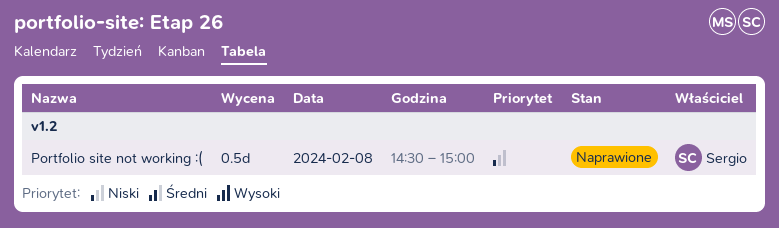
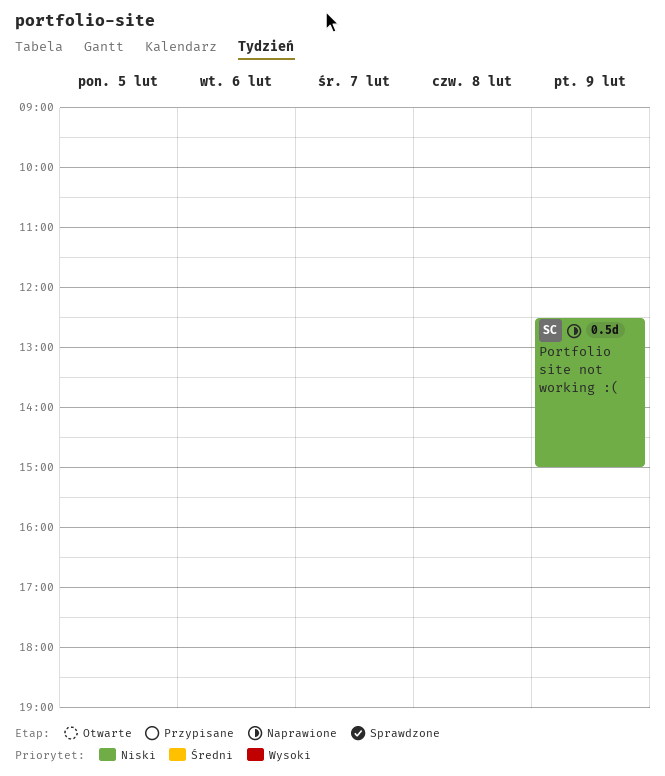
Portfolio site not working :(, day: Feb 8 -> Feb 9
Portfolio site not working :(, begins: 14:30 -> 12:30

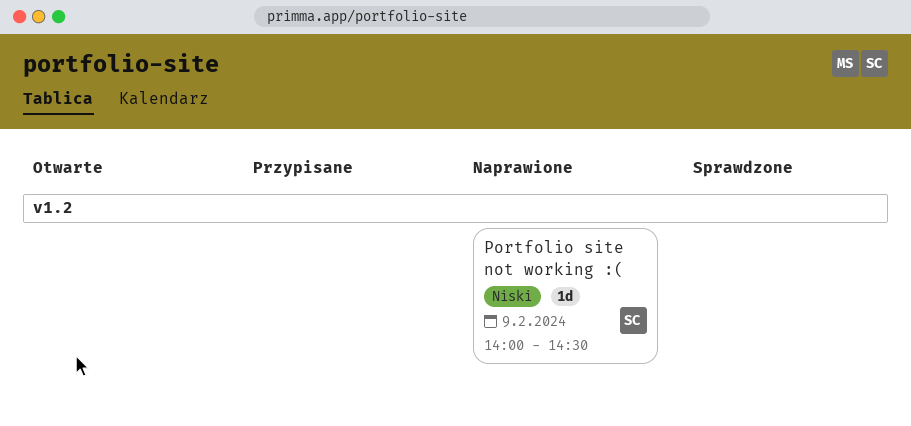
Portfolio site not working :(, estimate: 0.5d -> 1d
Portfolio site not working :(, begins: 12:30 -> 14:00
Portfolio site not working :(, ends: 15:00 -> 14:30

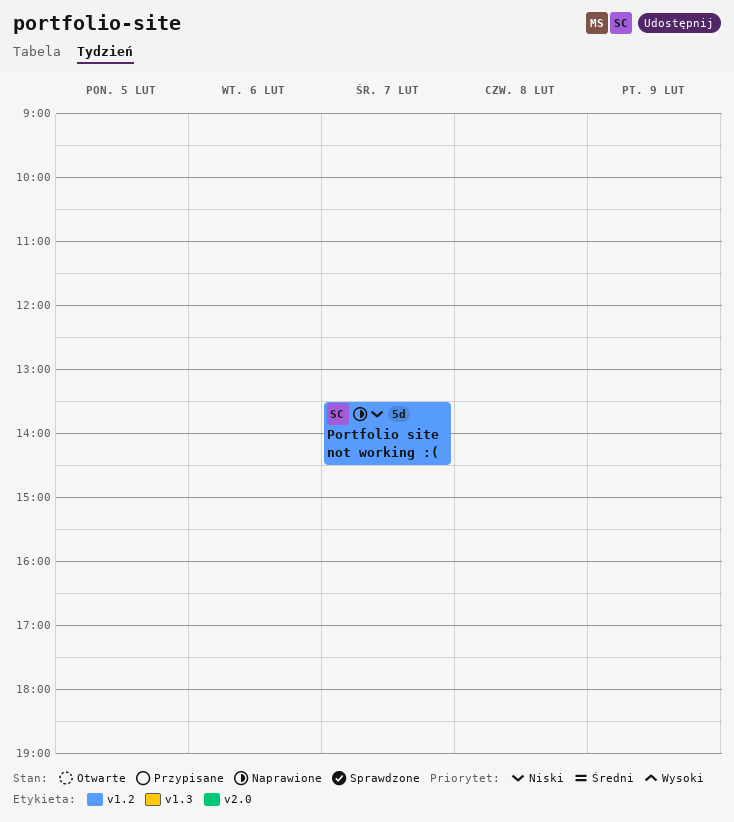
Portfolio site not working :(, estimate: 1d -> 5d
Portfolio site not working :(, day: Feb 9 -> Feb 7
Portfolio site not working :(, begins: 14:00 -> 13:30

